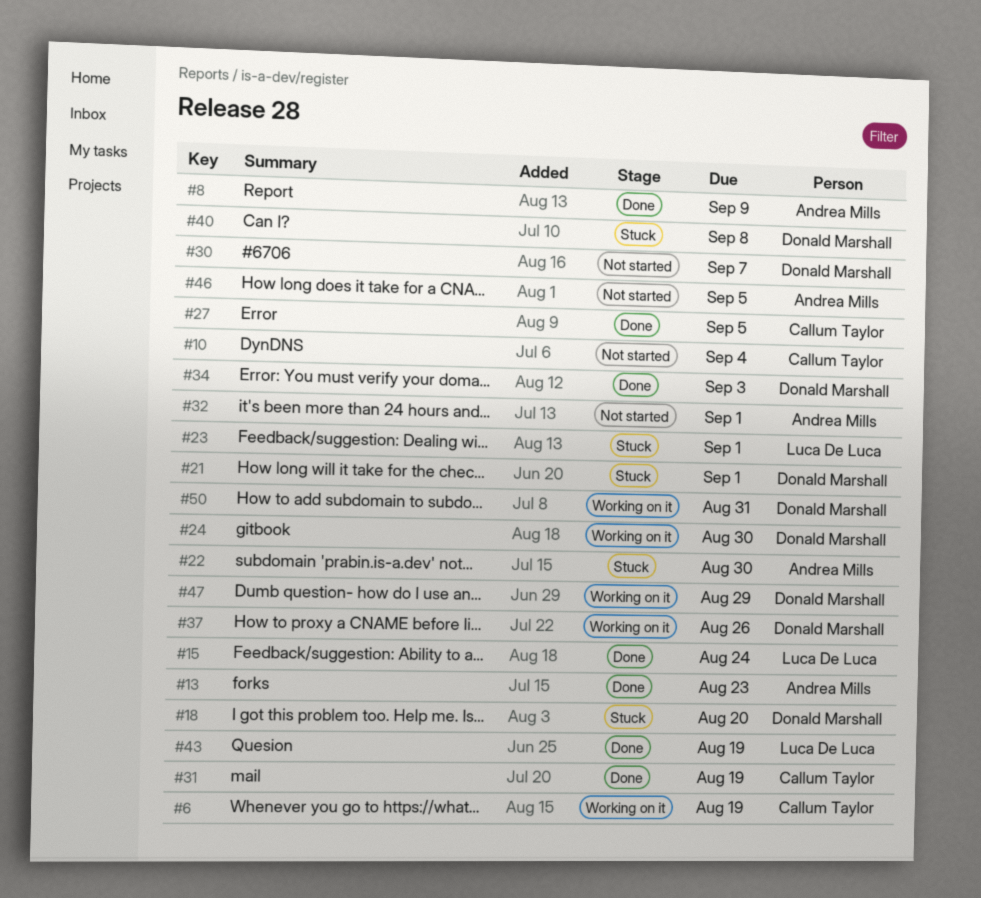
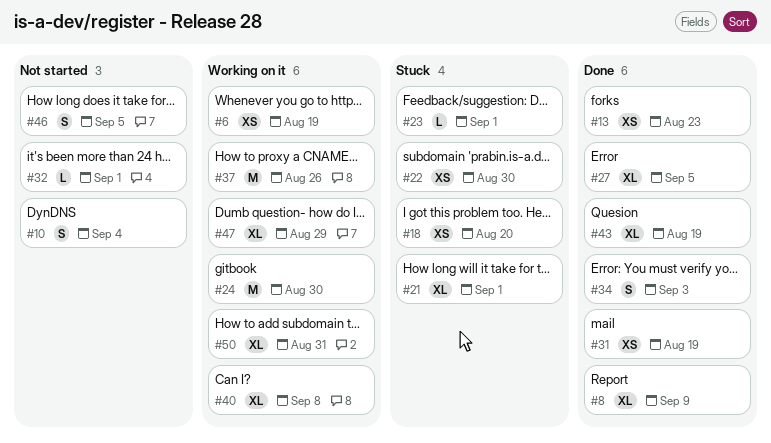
#15: present -> none
#30: present -> none
#40, status: Stuck -> Working on it

